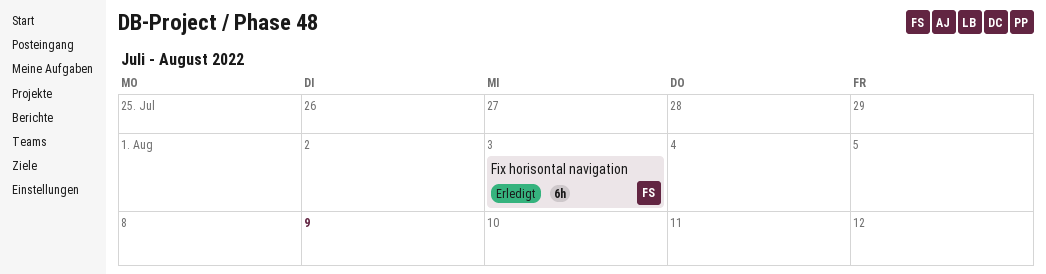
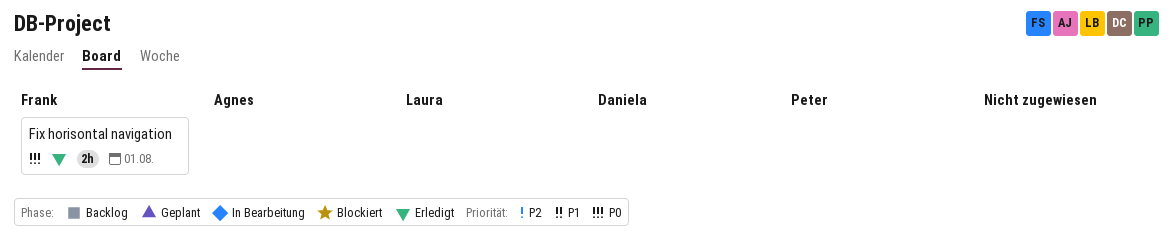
Fix horisontal navigation, estimate: 6h -> 2h
Fix horisontal navigation, due: Aug 3 -> Aug 1

